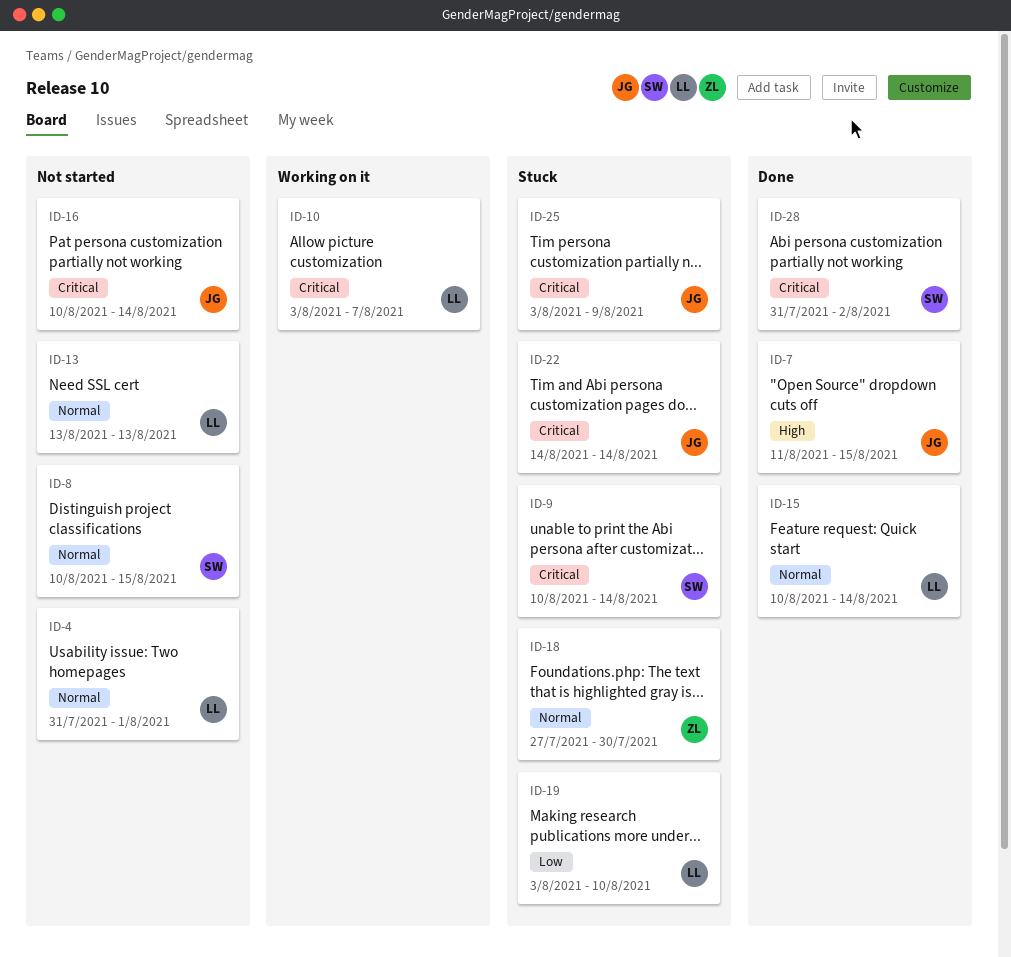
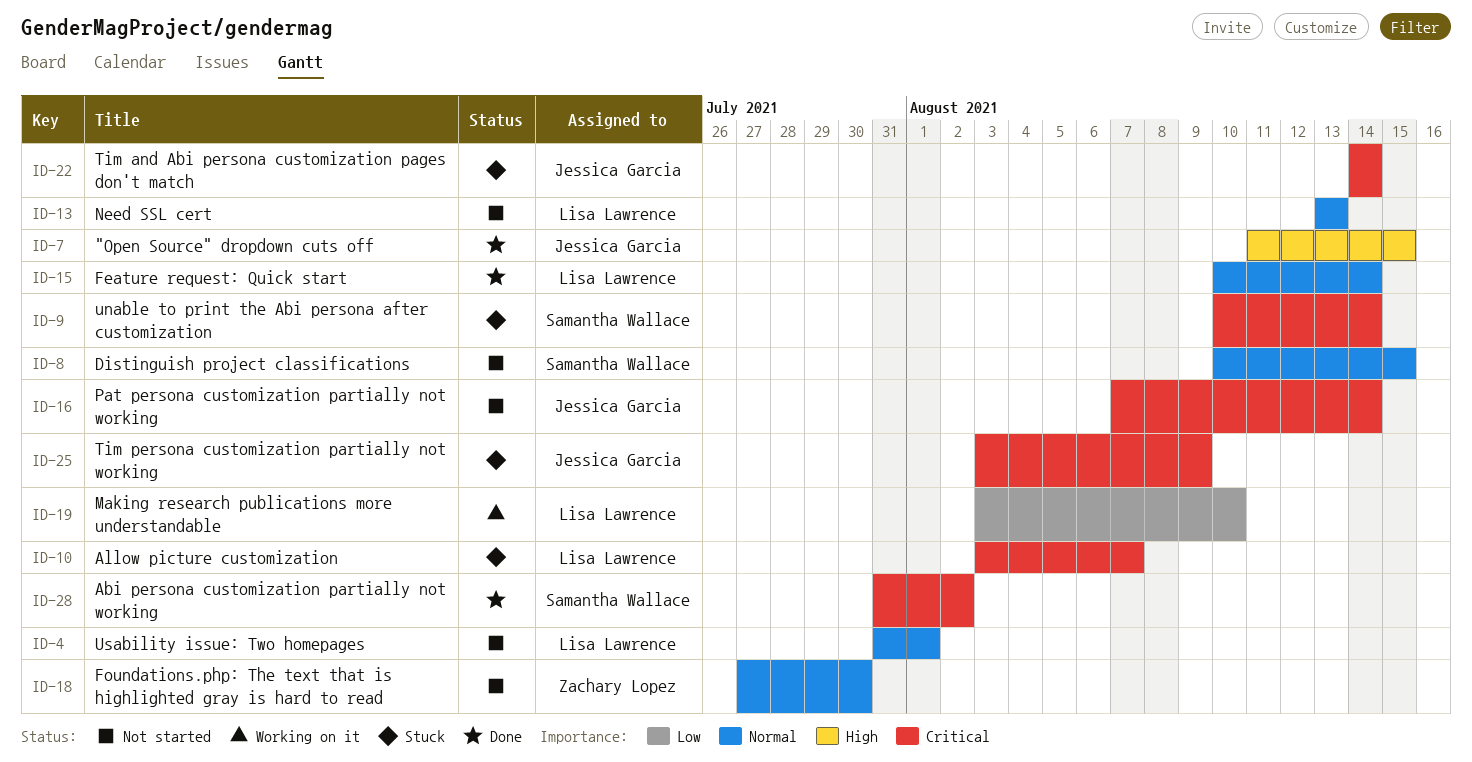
ID-10, status: Working on it -> Stuck
ID-16, start: Aug 10 -> Aug 7
ID-18, status: Stuck -> Not started
ID-19, status: Stuck -> Working on it

